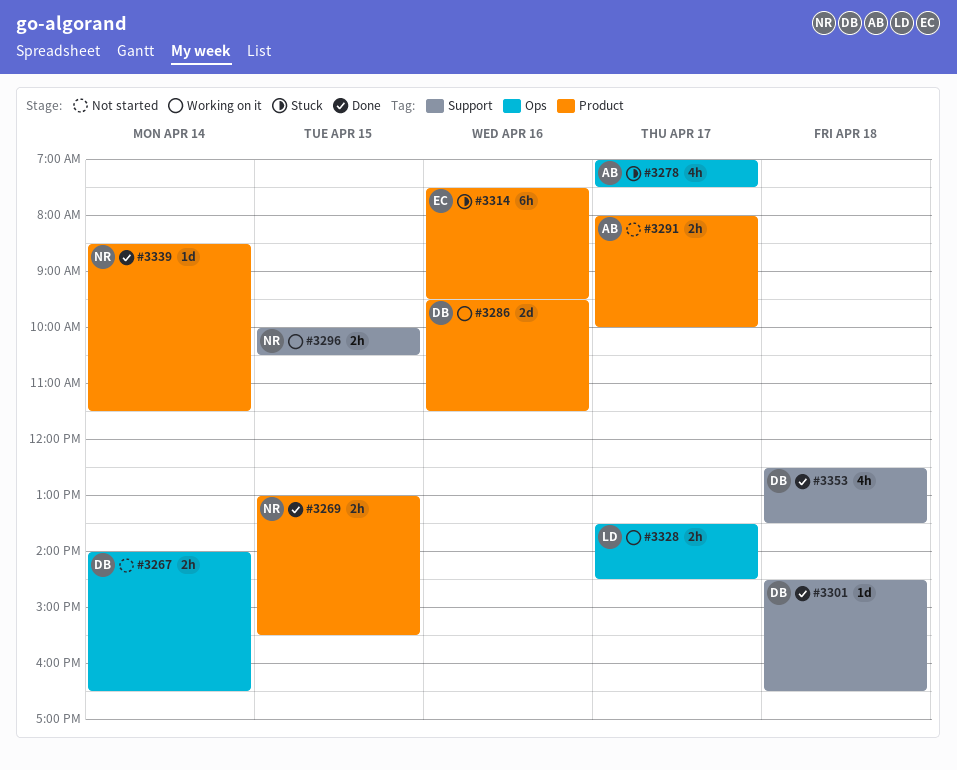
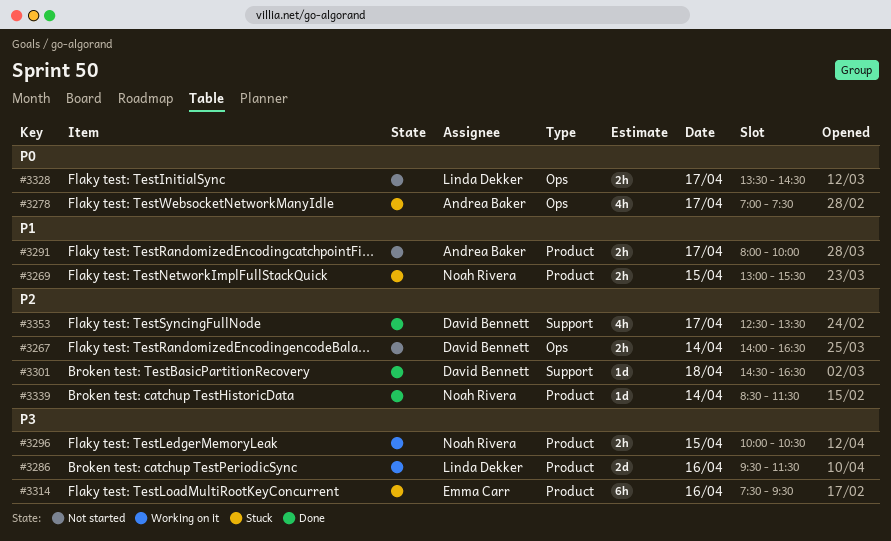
#3269, status: Done -> Stuck
#3286, owner: David Bennett -> Linda Dekker
#3296, label: Support -> Product
#3328, status: Working on it -> Not started
#3353, day: Apr 18 -> Apr 17

